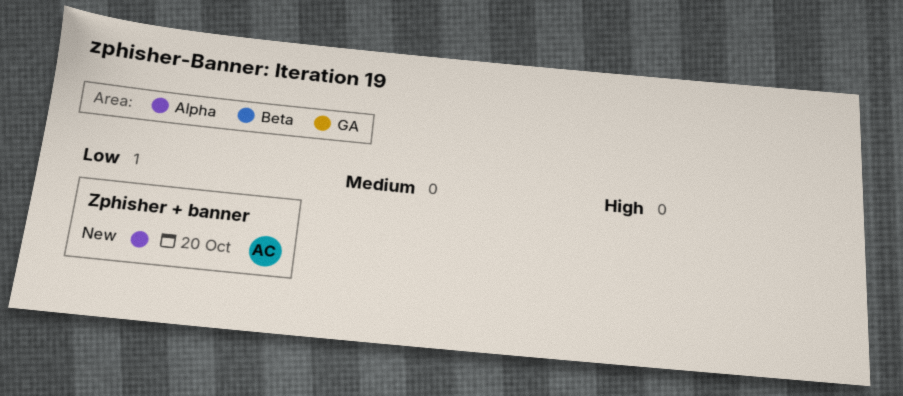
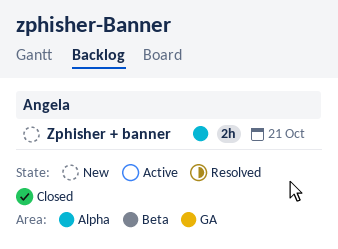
Zphisher + banner, due: Oct 20 -> Oct 21

